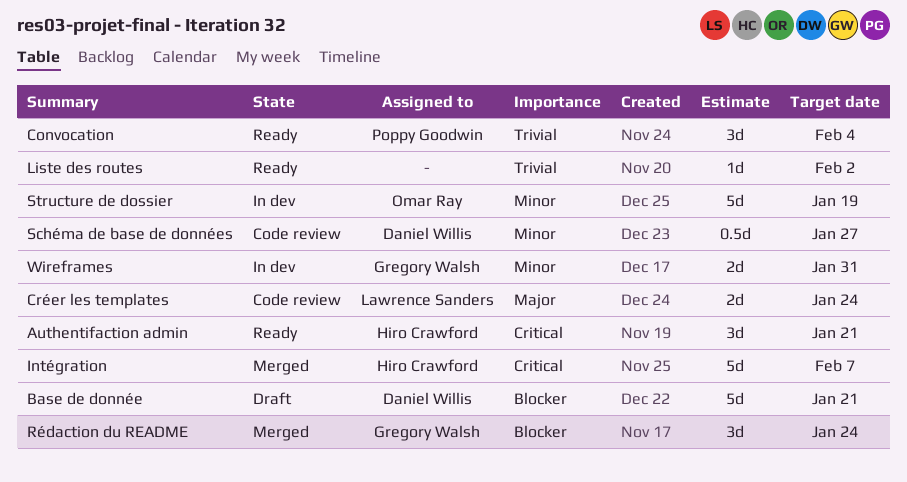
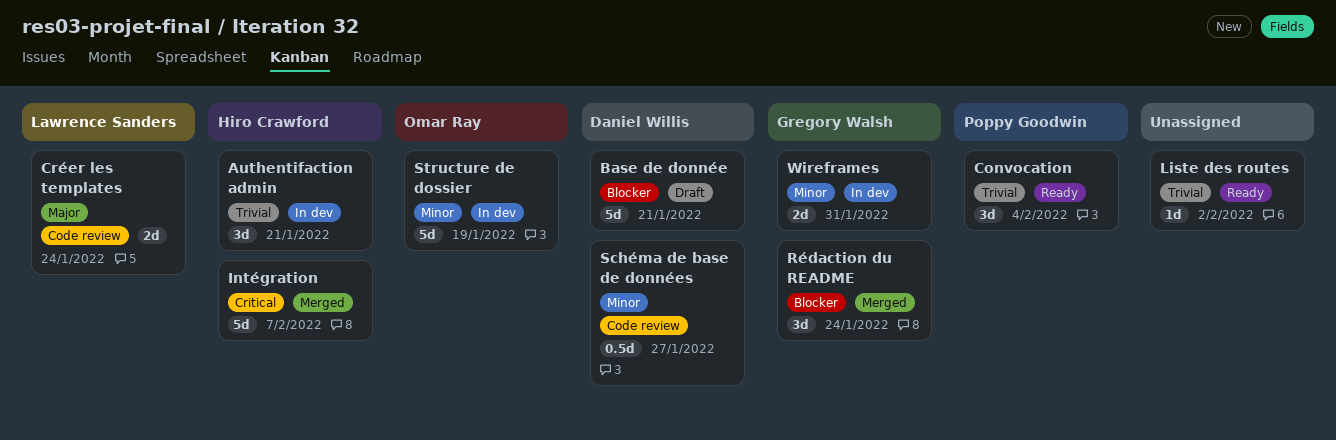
Authentifaction admin, status: Ready -> In dev
Authentifaction admin, priority: Critical -> Trivial

